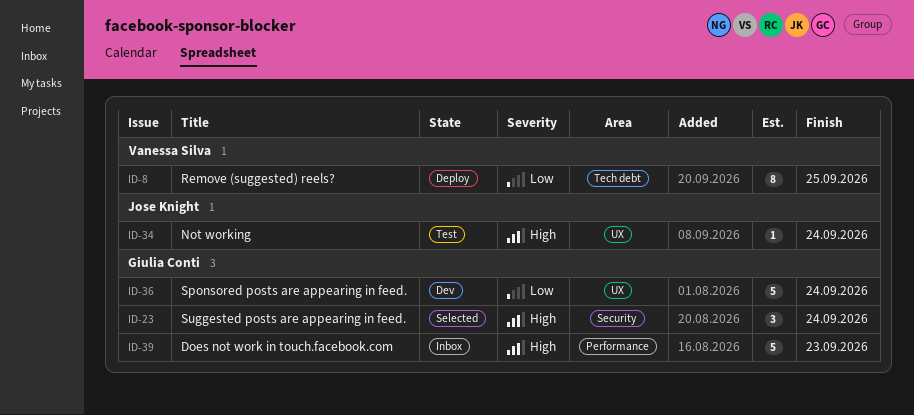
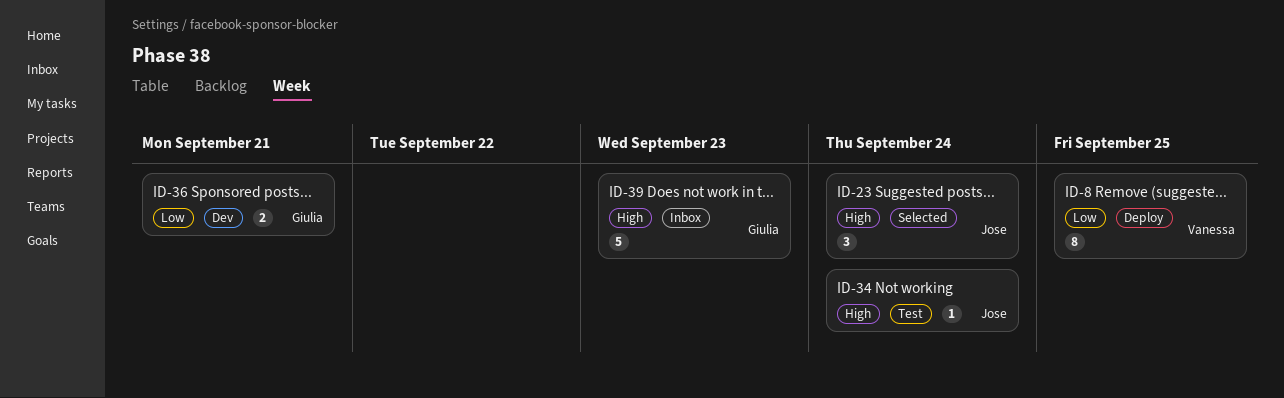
ID-23, owner: Giulia Conti -> Jose Knight
ID-36, estimate: 5 -> 2
ID-36, due: Sep 24 -> Sep 21

